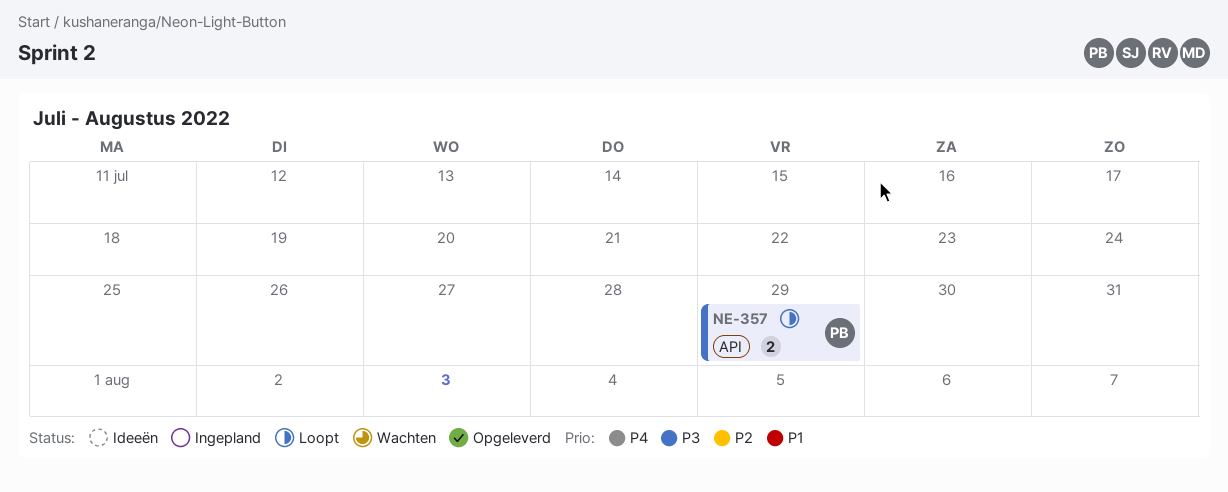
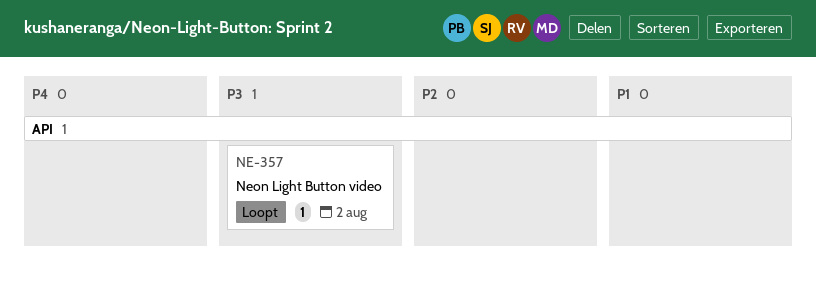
NE-357, estimate: 2 -> 1
NE-357, due: Jul 29 -> Aug 2

